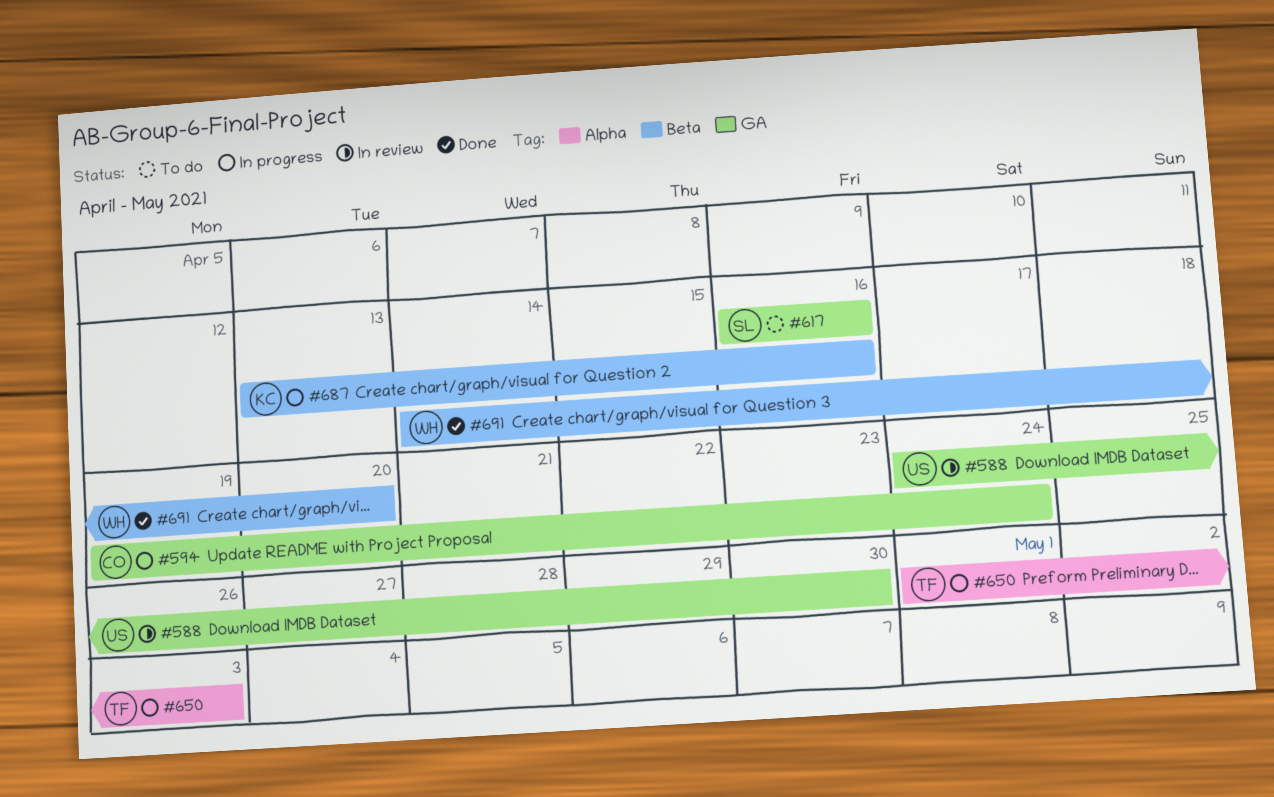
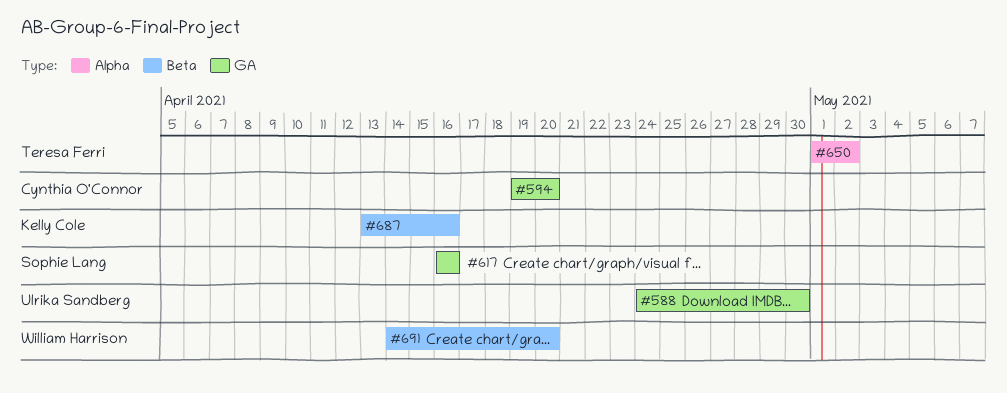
#594, due: Apr 24 -> Apr 20
#650, due: May 3 -> May 2

